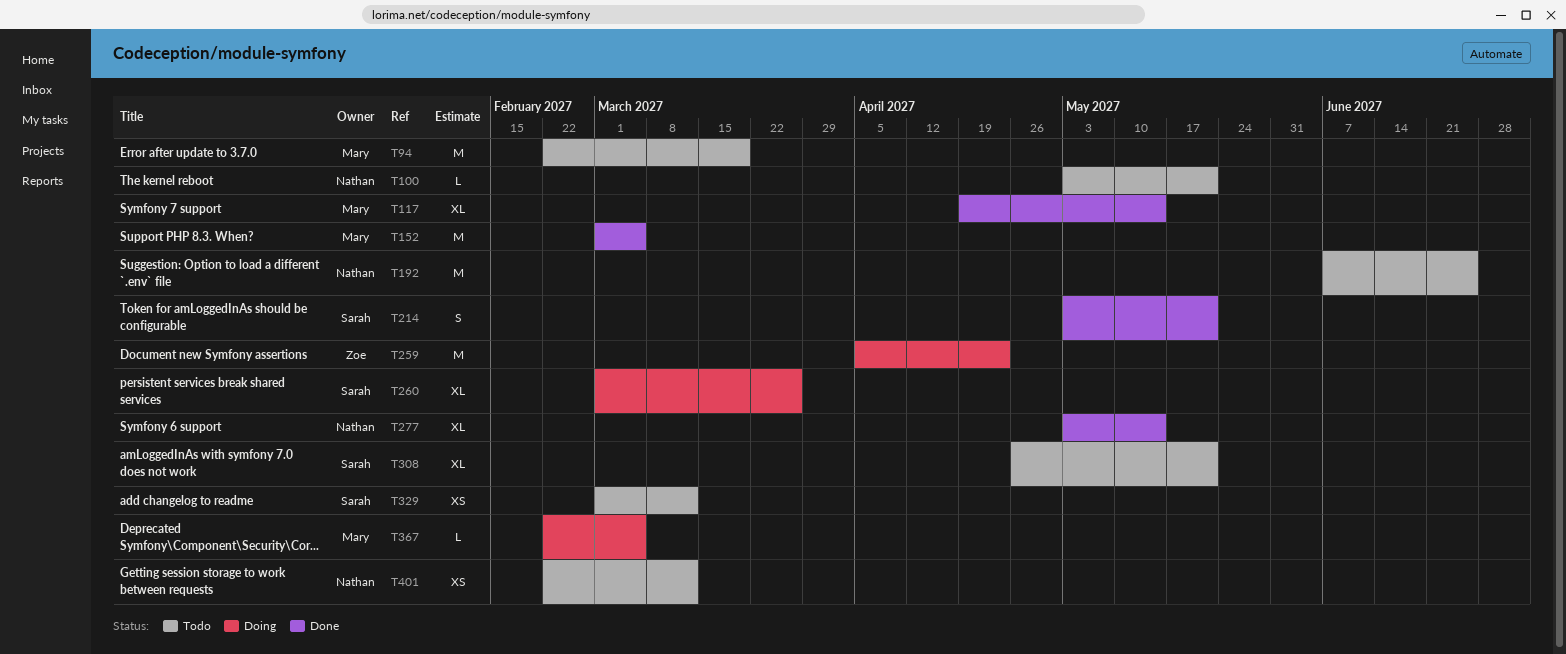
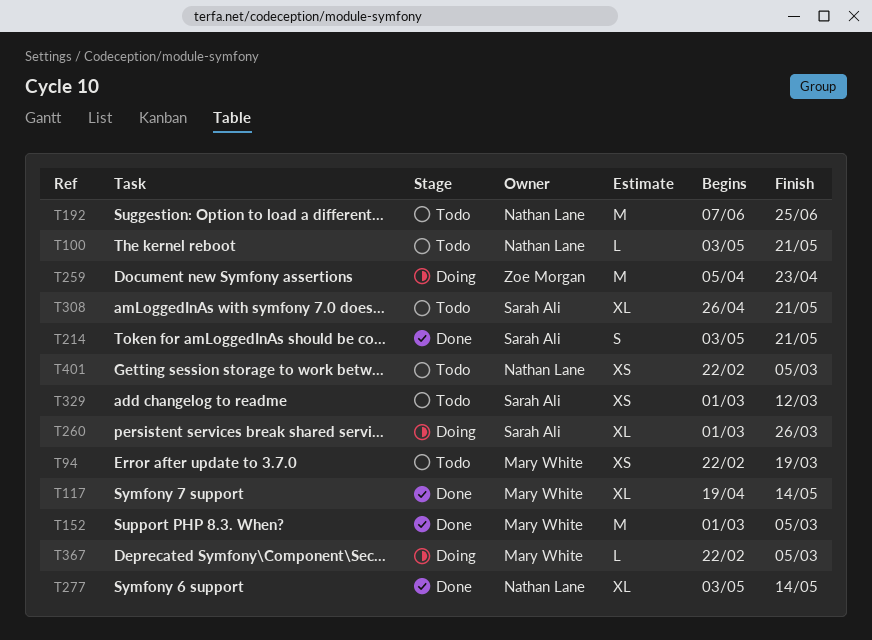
T94, estimate: M -> XS
T401, due: Mar 12 -> Mar 5

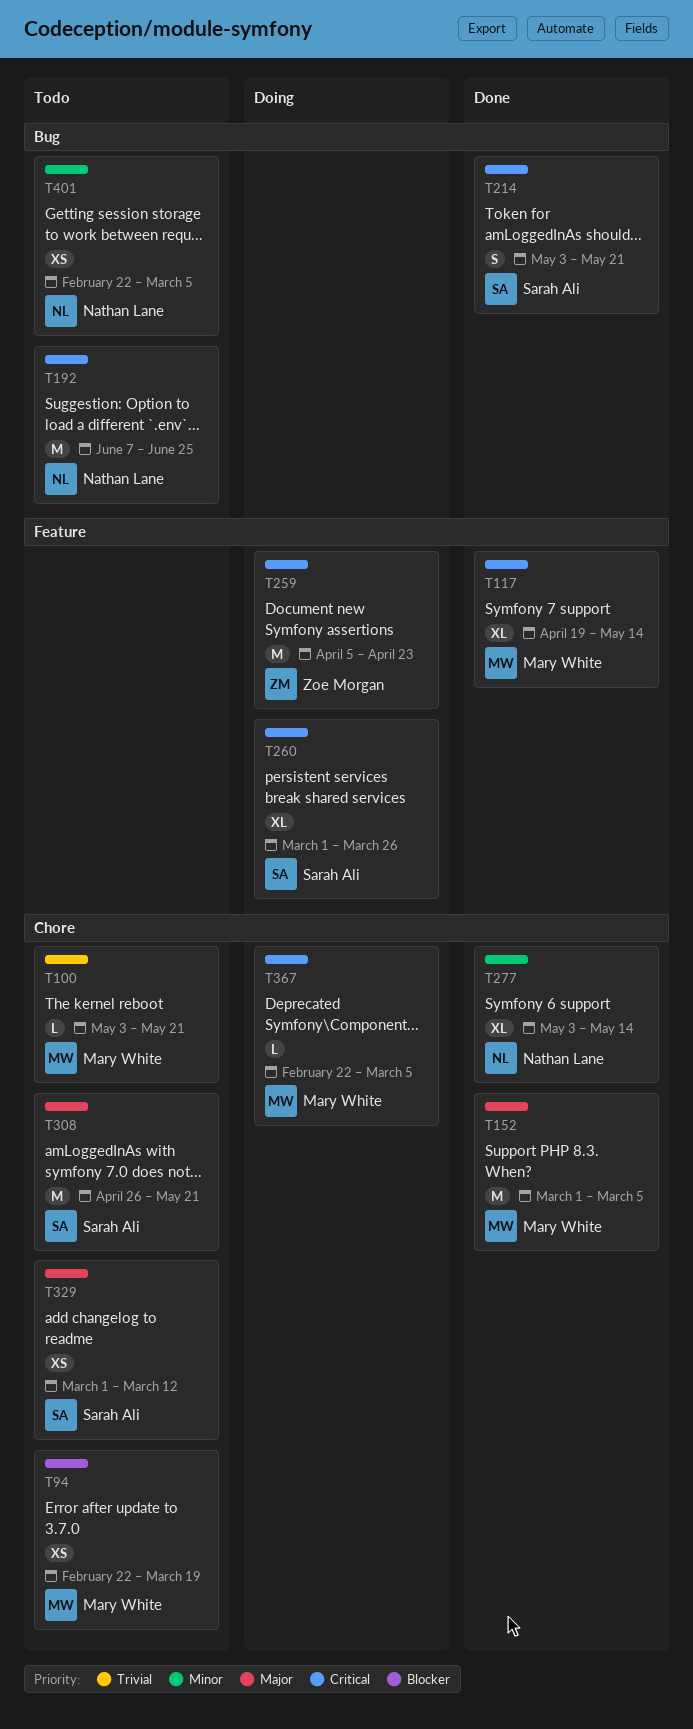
T100, owner: Nathan Lane -> Mary White
T308, estimate: XL -> M

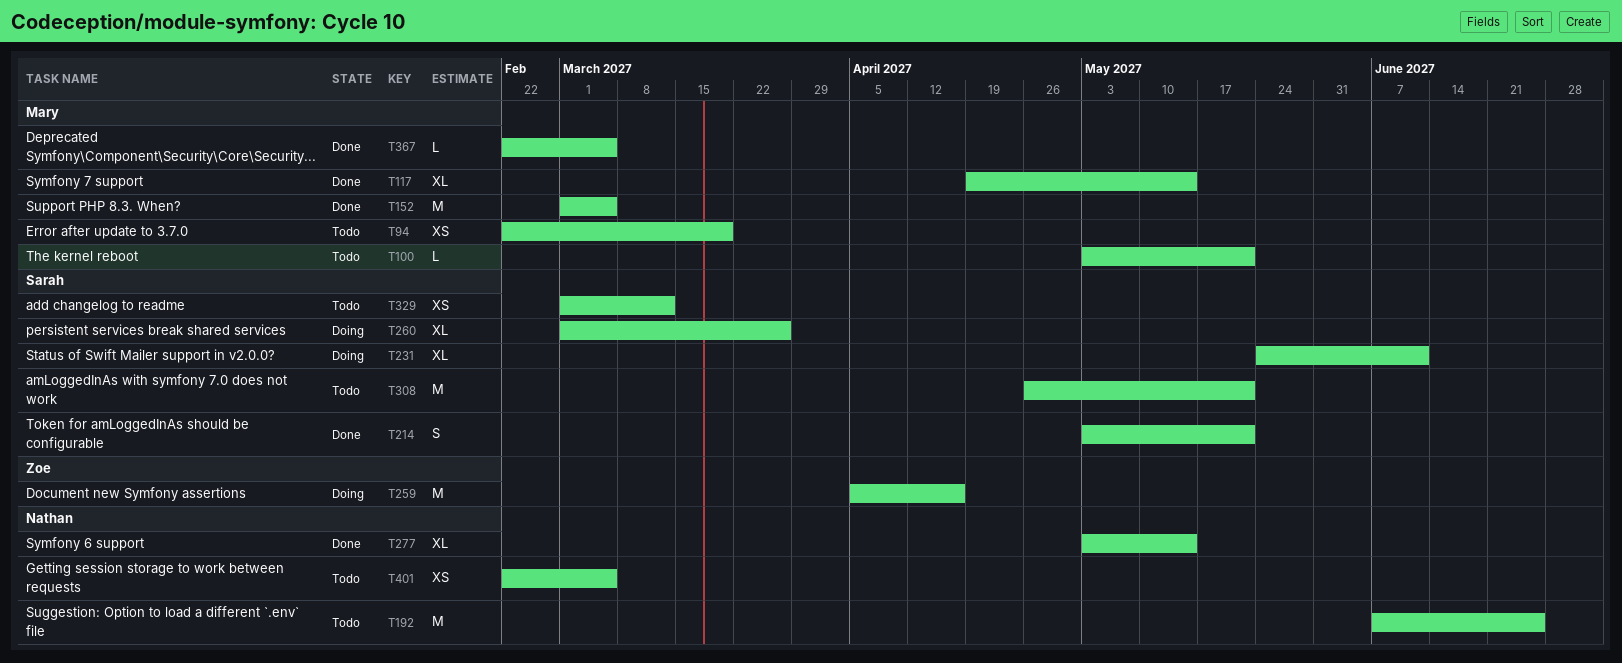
T231: none -> present
T259, due: Apr 23 -> Apr 16
T367, status: Doing -> Done

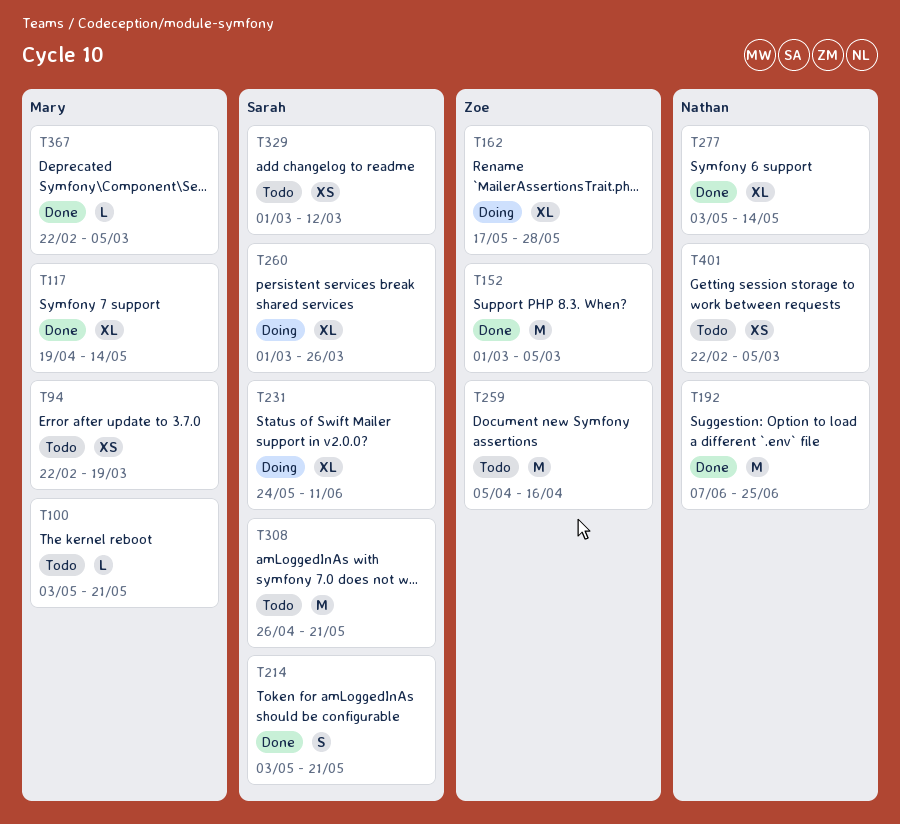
T152, owner: Mary -> Zoe
T162: none -> present
T192, status: Todo -> Done
T259, status: Doing -> Todo

